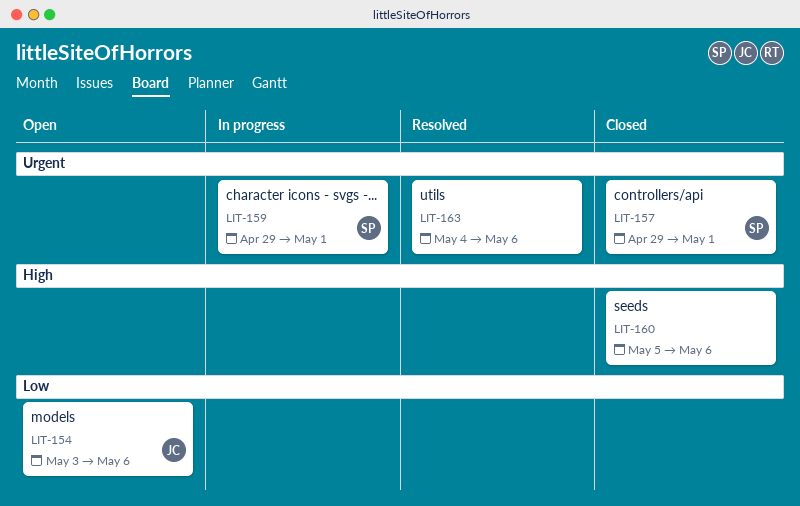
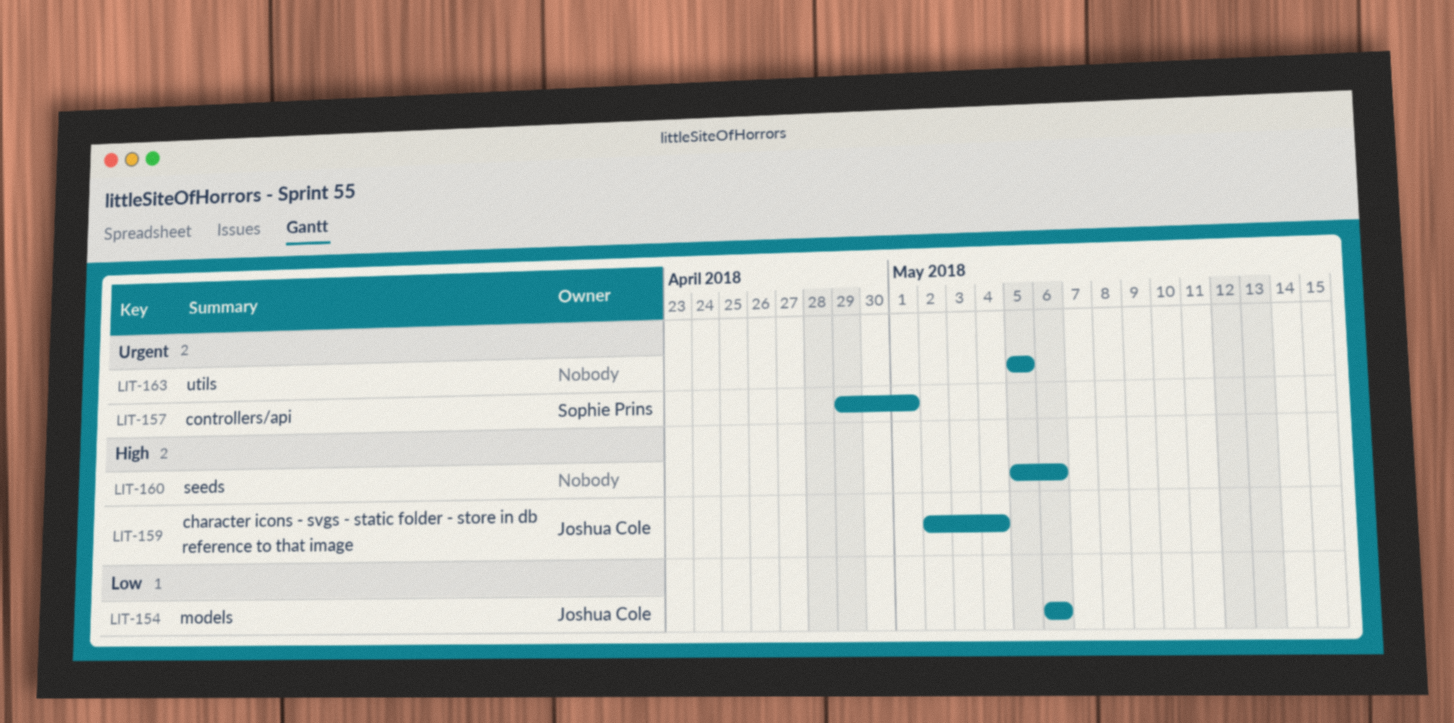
LIT-154, start: May 3 -> May 6
LIT-159, owner: Sophie Prins -> Joshua Cole
LIT-159, priority: Urgent -> High
LIT-159, start: Apr 29 -> May 2
LIT-159, due: May 1 -> May 4
LIT-163, start: May 4 -> May 5
LIT-163, due: May 6 -> May 5

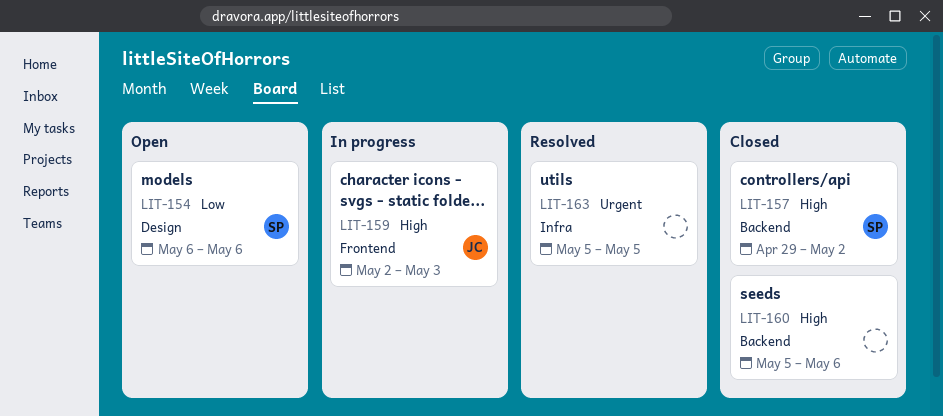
LIT-154, owner: Joshua Cole -> Sophie Prins
LIT-157, priority: Urgent -> High
LIT-157, due: May 1 -> May 2
LIT-159, due: May 4 -> May 3

